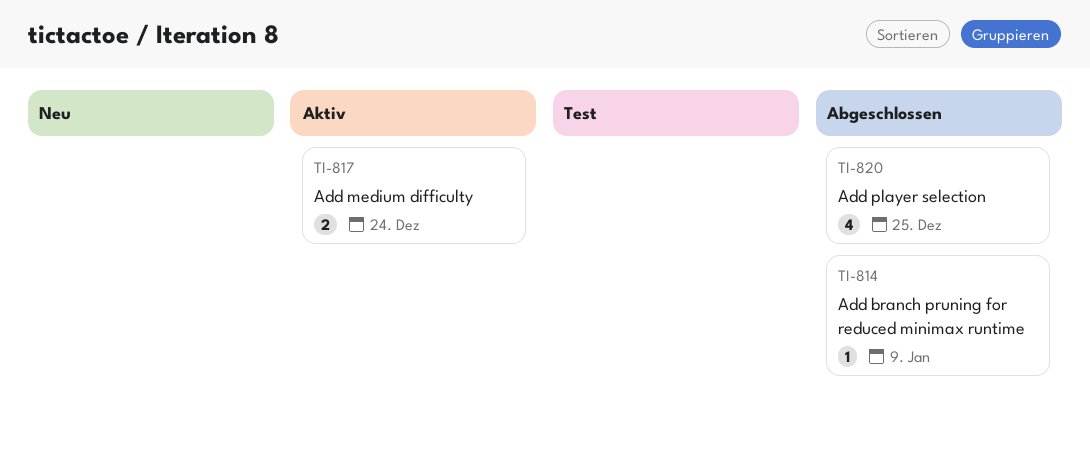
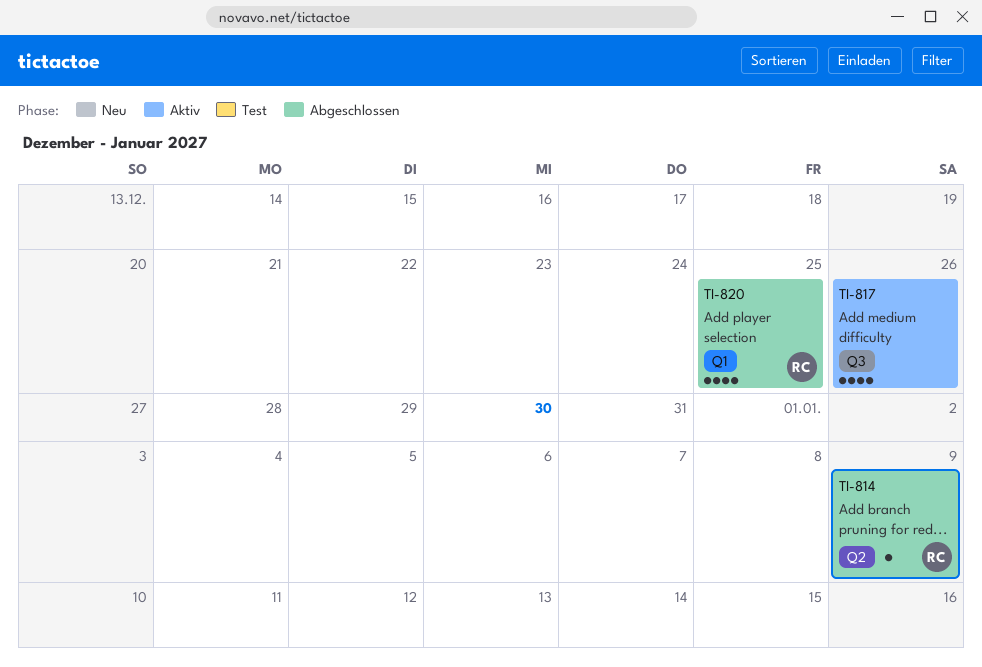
TI-817, estimate: 2 -> 4
TI-817, due: Dec 24 -> Dec 26

